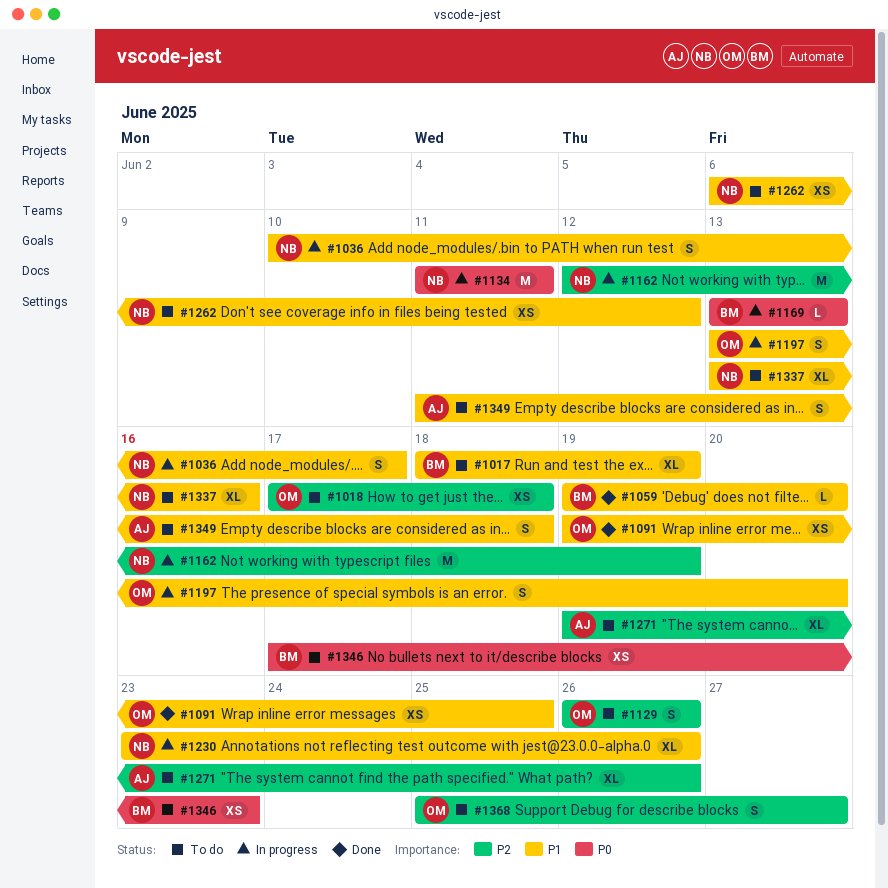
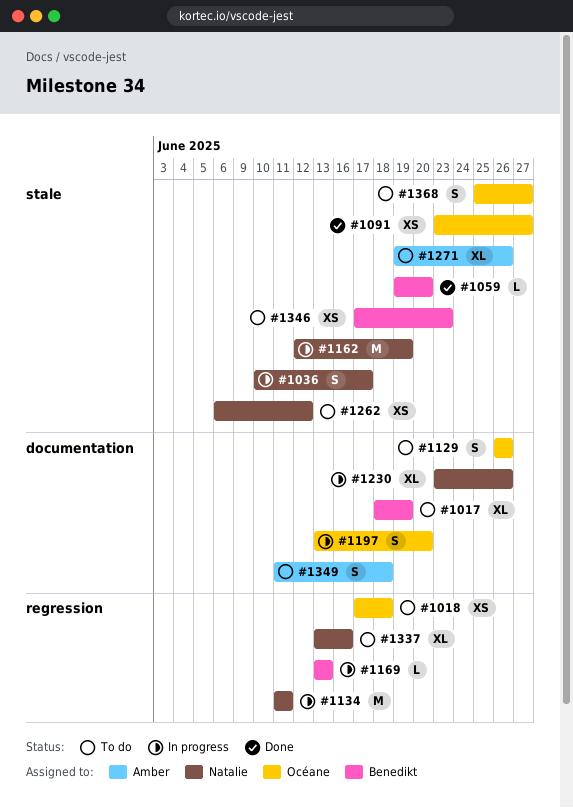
#1091, start: Jun 19 -> Jun 23
#1091, due: Jun 25 -> Jun 27

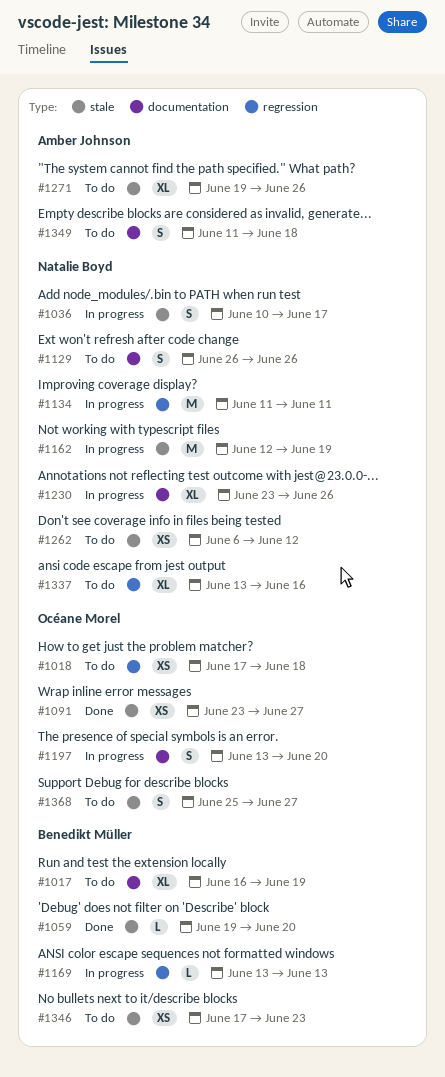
#1017, start: Jun 18 -> Jun 16
#1129, owner: Océane Morel -> Natalie Boyd

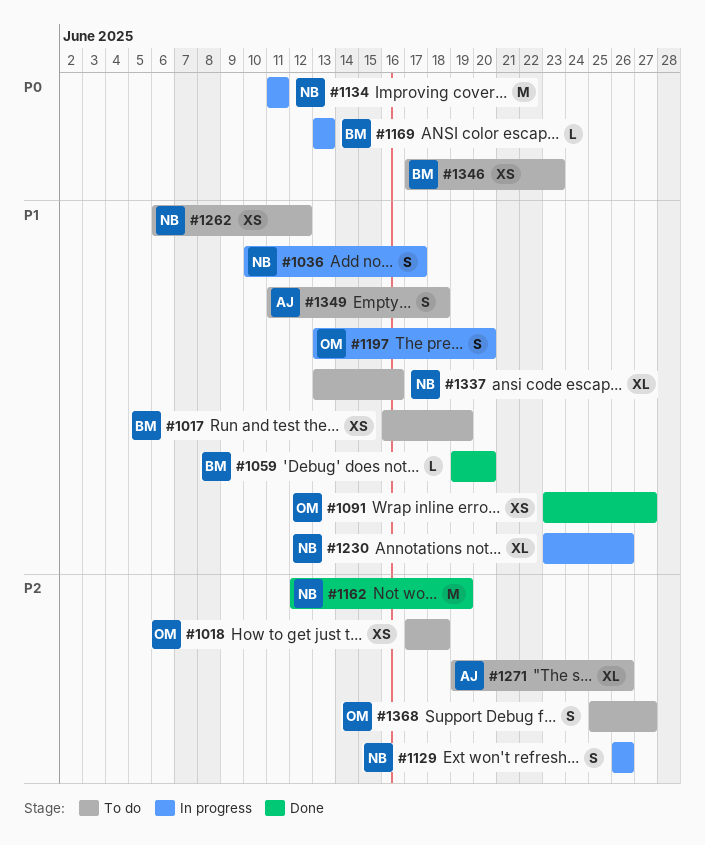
#1017, estimate: XL -> XS
#1129, status: To do -> In progress
#1162, status: In progress -> Done

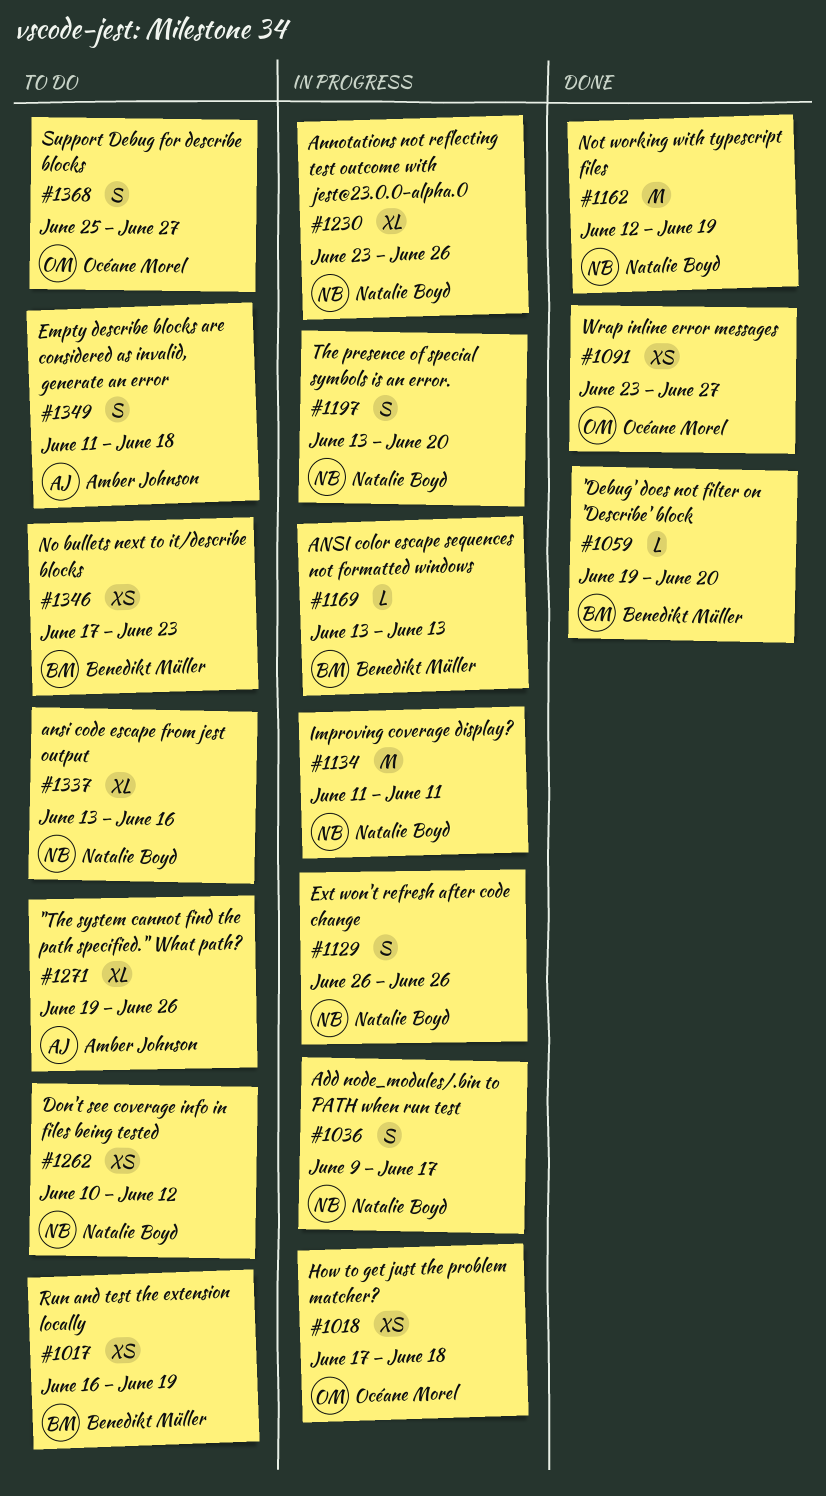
#1018, status: To do -> In progress
#1036, start: Jun 10 -> Jun 9
#1197, owner: Océane Morel -> Natalie Boyd
#1262, start: Jun 6 -> Jun 10

